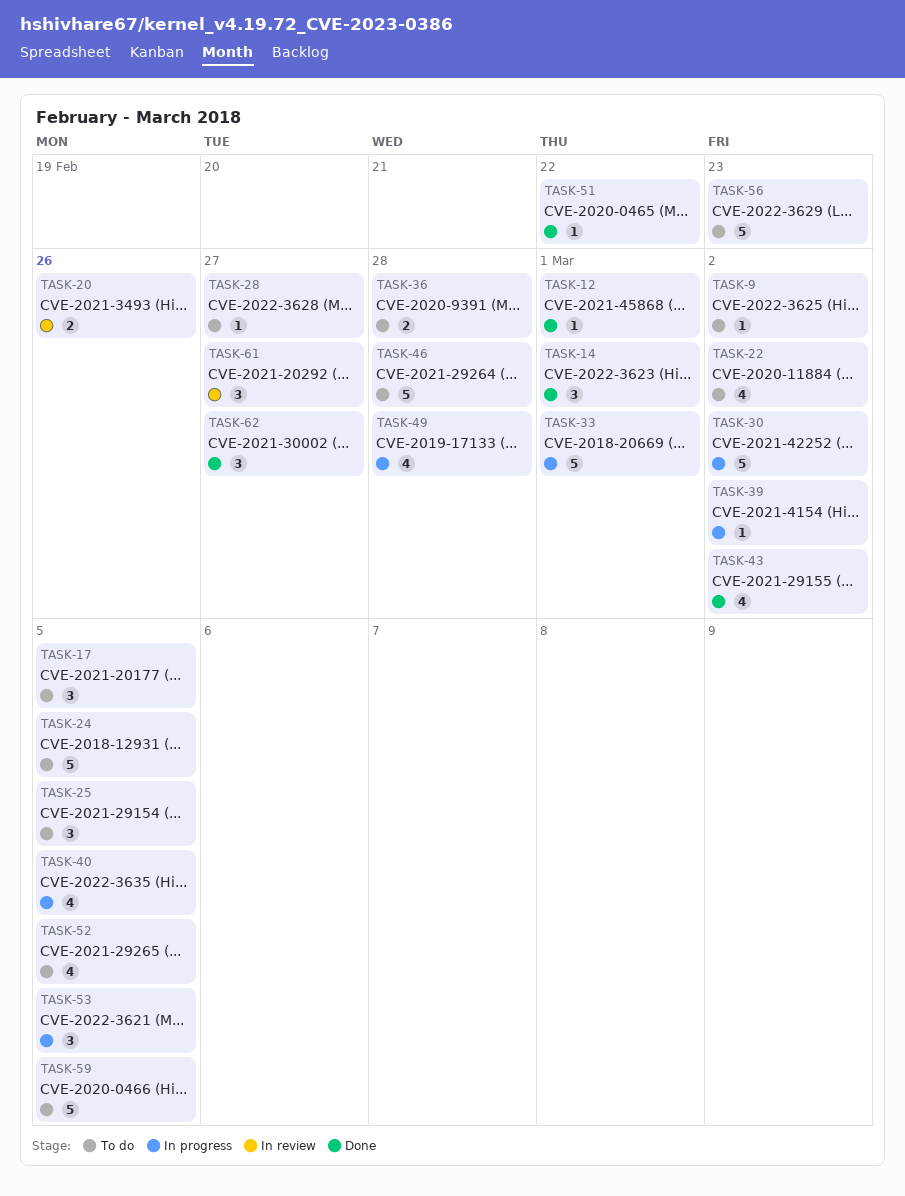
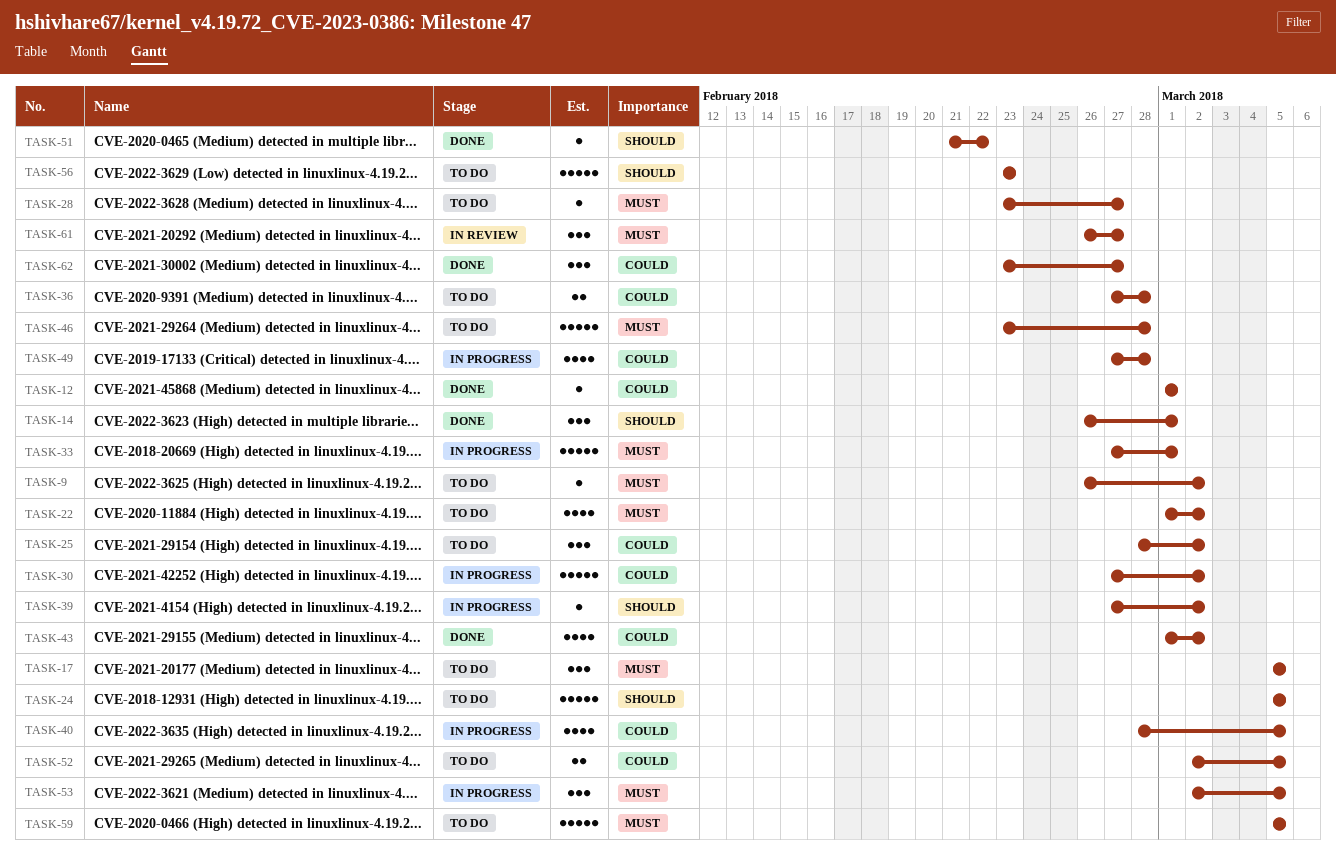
TASK-20: present -> none
TASK-25, due: Mar 5 -> Mar 2
TASK-52, estimate: 4 -> 2

